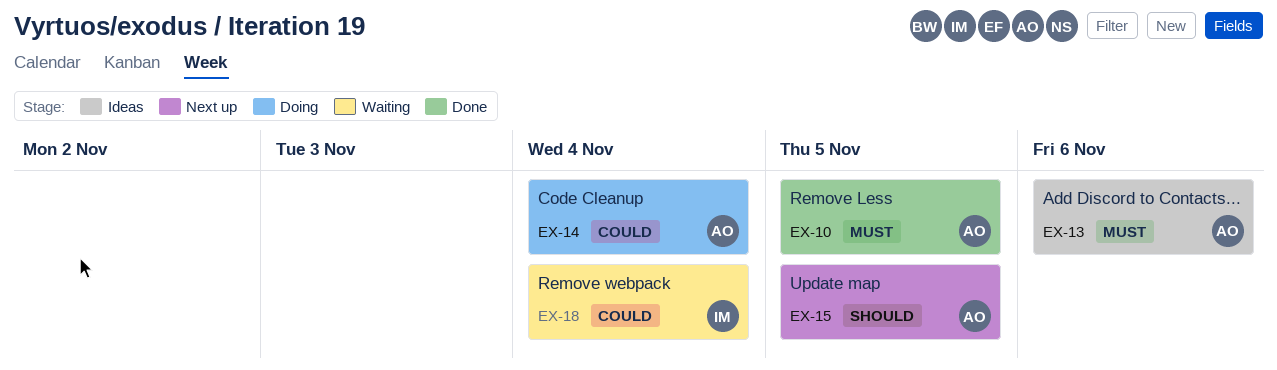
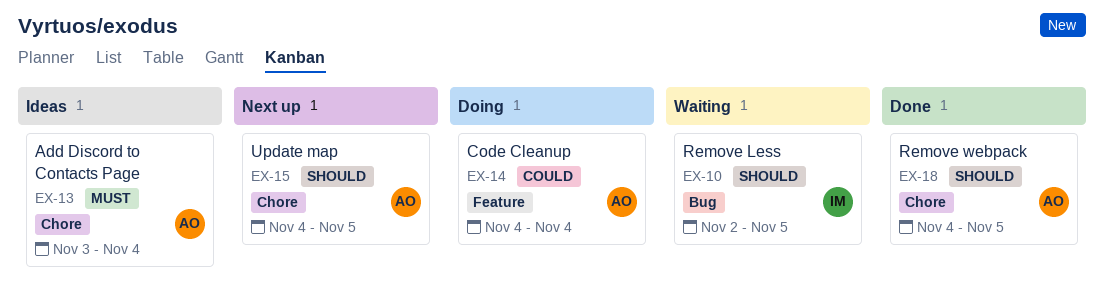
EX-10, status: Done -> Waiting
EX-10, owner: AO -> IM
EX-10, priority: Must -> Should
EX-13, due: Nov 6 -> Nov 4
EX-18, status: Waiting -> Done
EX-18, owner: IM -> AO
EX-18, priority: Could -> Should
EX-18, due: Nov 4 -> Nov 5

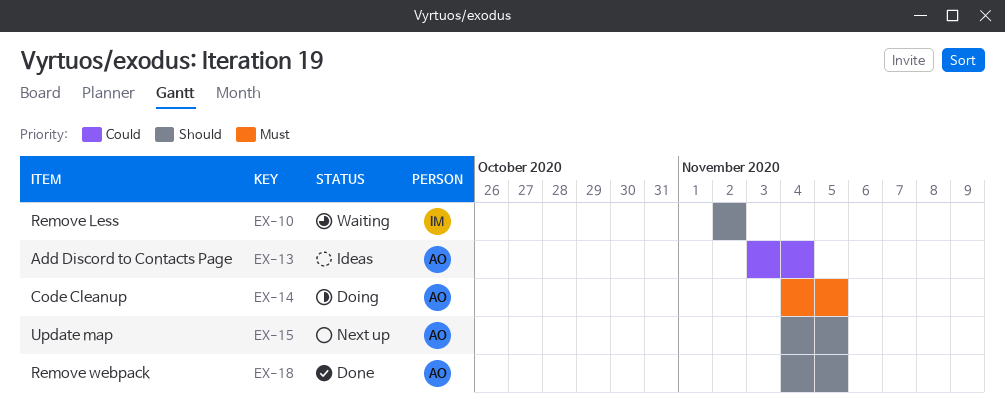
EX-10, due: Nov 5 -> Nov 2
EX-13, priority: Must -> Could
EX-14, priority: Could -> Must
EX-14, due: Nov 4 -> Nov 5

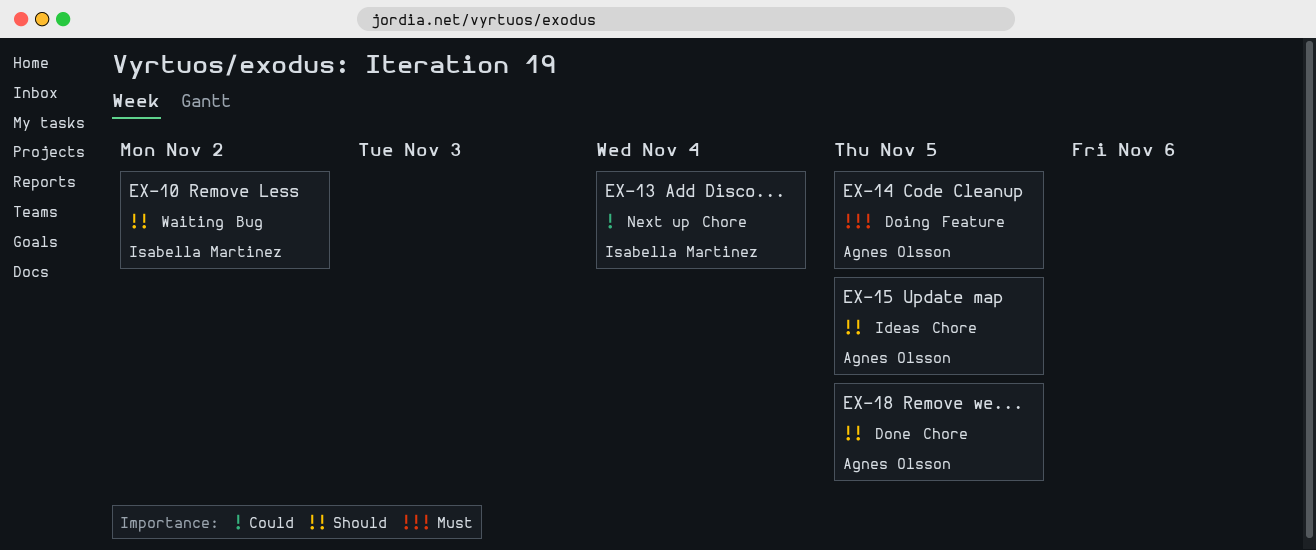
EX-13, status: Ideas -> Next up
EX-13, owner: Agnes Olsson -> Isabella Martinez
EX-15, status: Next up -> Ideas

